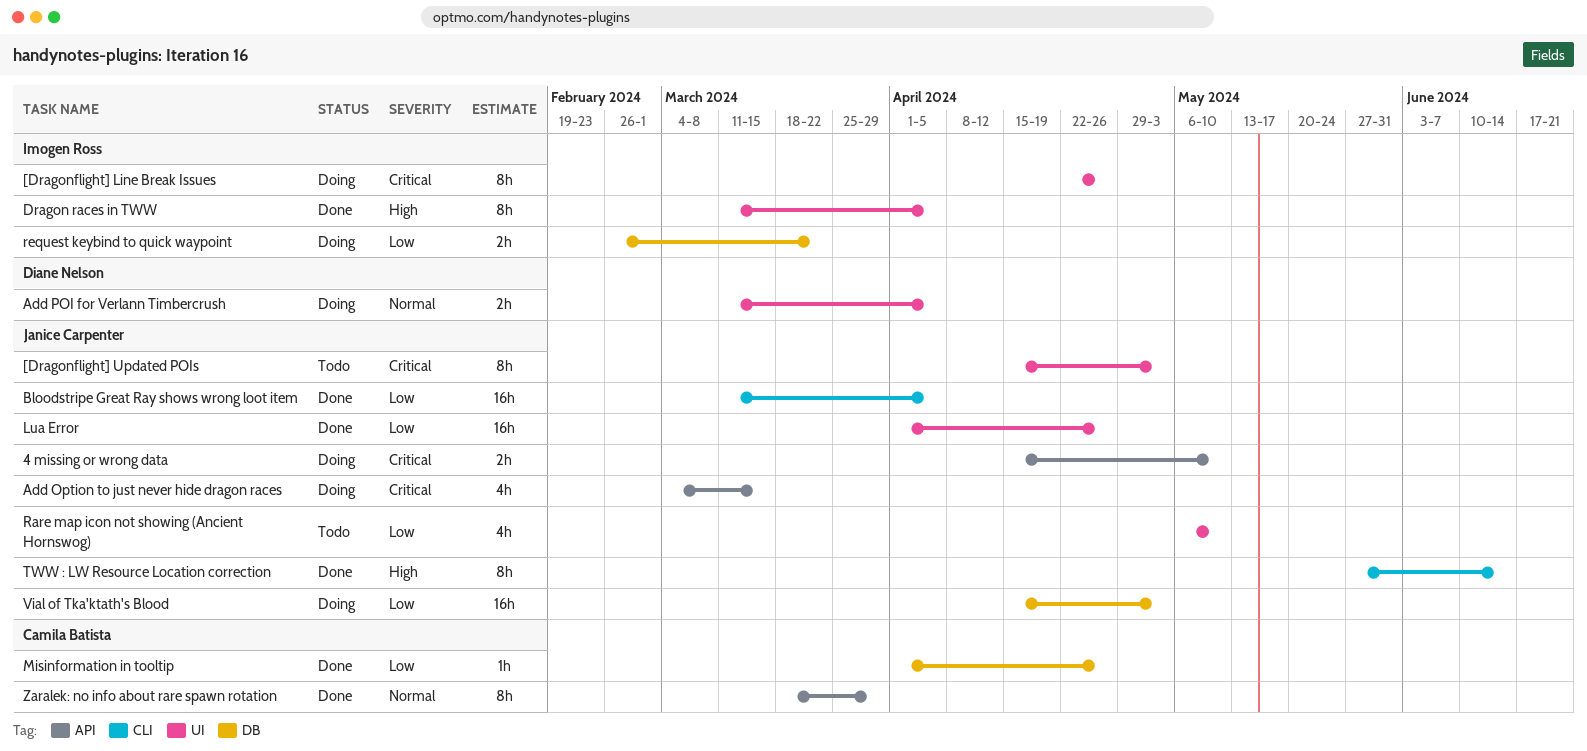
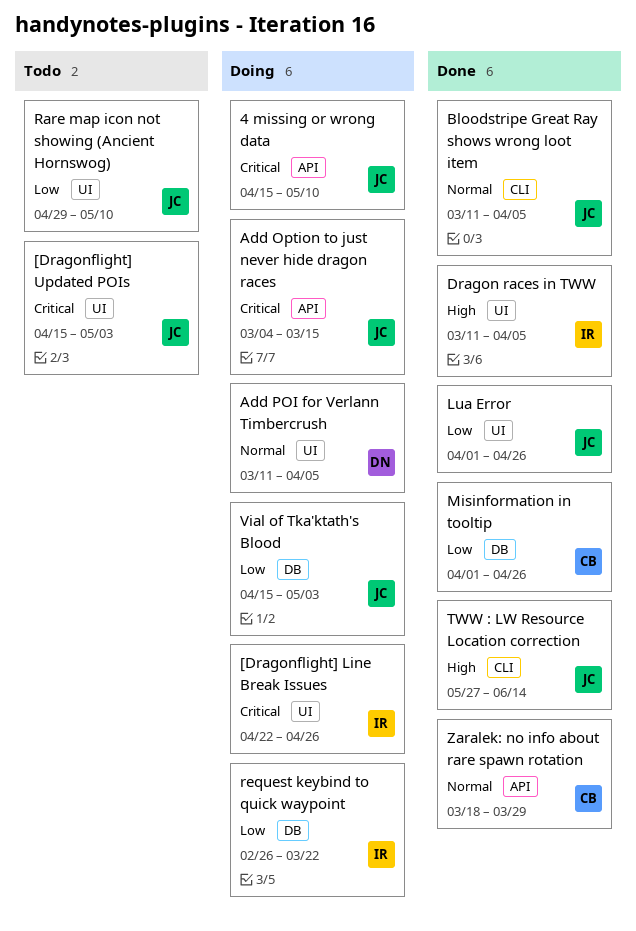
Bloodstripe Great Ray shows wrong loot item, priority: Low -> Normal
Rare map icon not showing (Ancient Hornswog), start: May 6 -> Apr 29

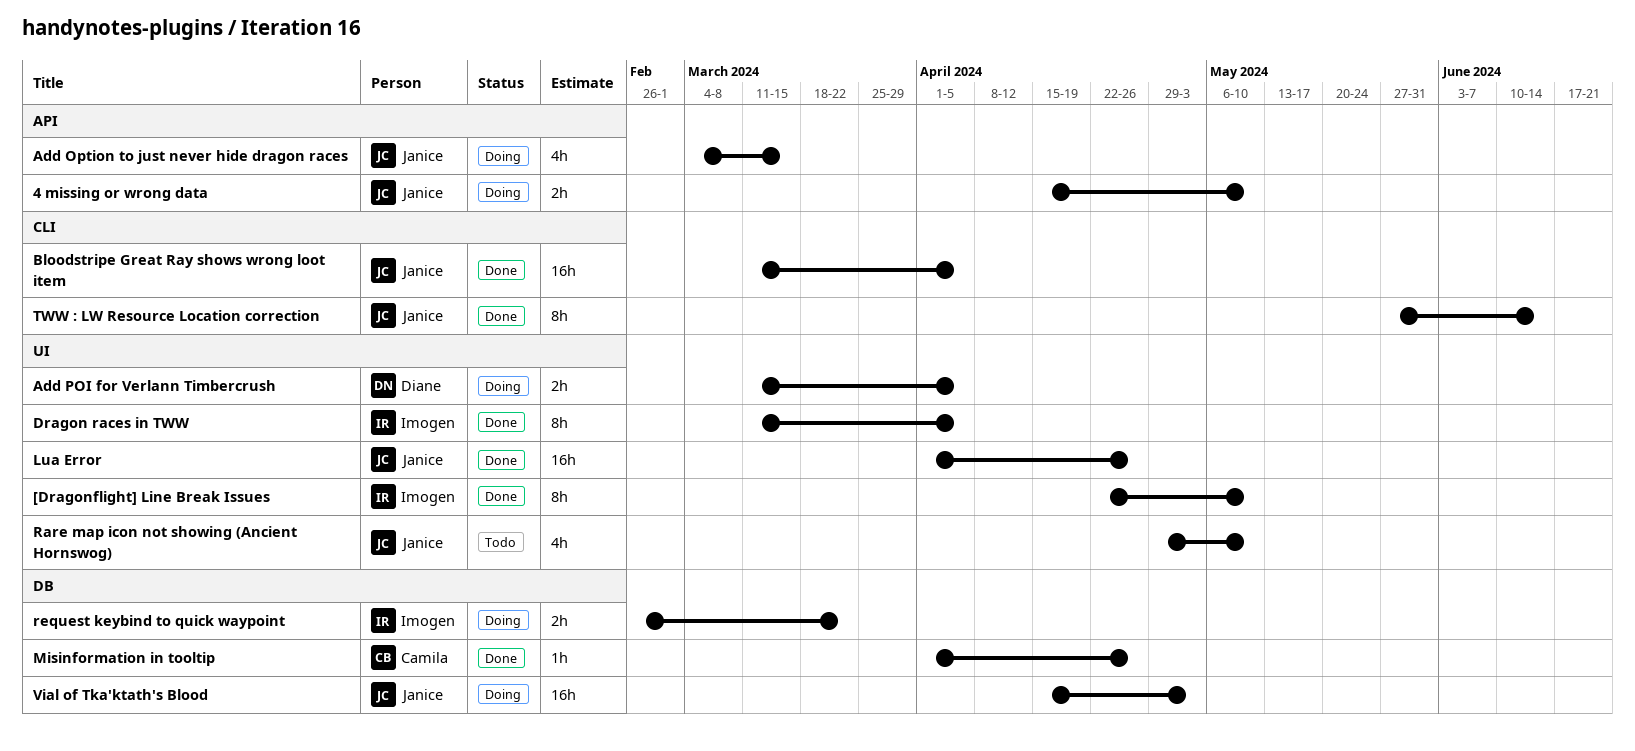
[Dragonflight] Line Break Issues, status: Doing -> Done
[Dragonflight] Line Break Issues, due: Apr 26 -> May 10
[Dragonflight] Updated POIs: present -> none
Zaralek: no info about rare spawn rotation: present -> none

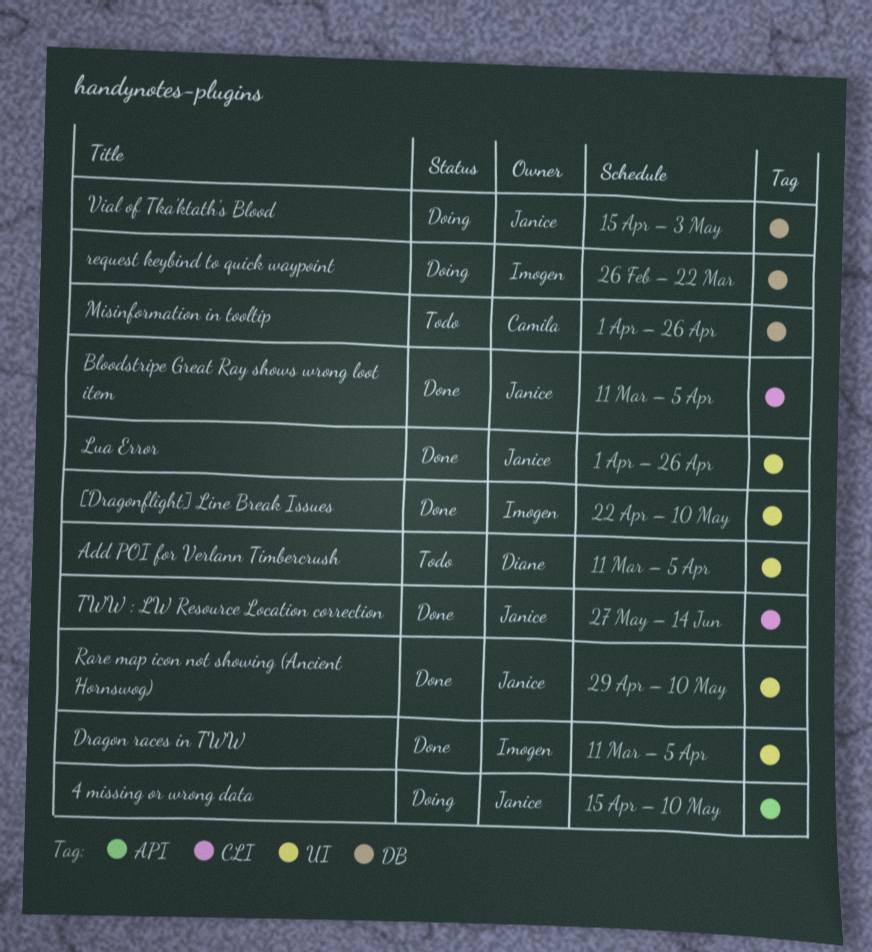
Add Option to just never hide dragon races: present -> none
Add POI for Verlann Timbercrush, status: Doing -> Todo
Misinformation in tooltip, status: Done -> Todo
Rare map icon not showing (Ancient Hornswog), status: Todo -> Done

